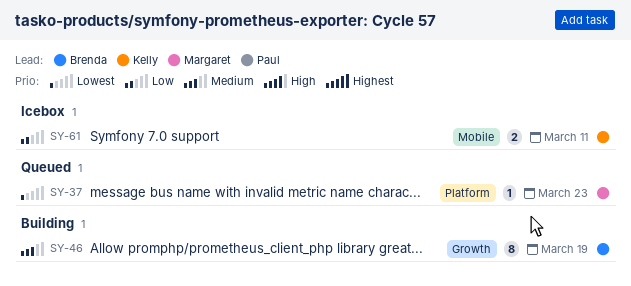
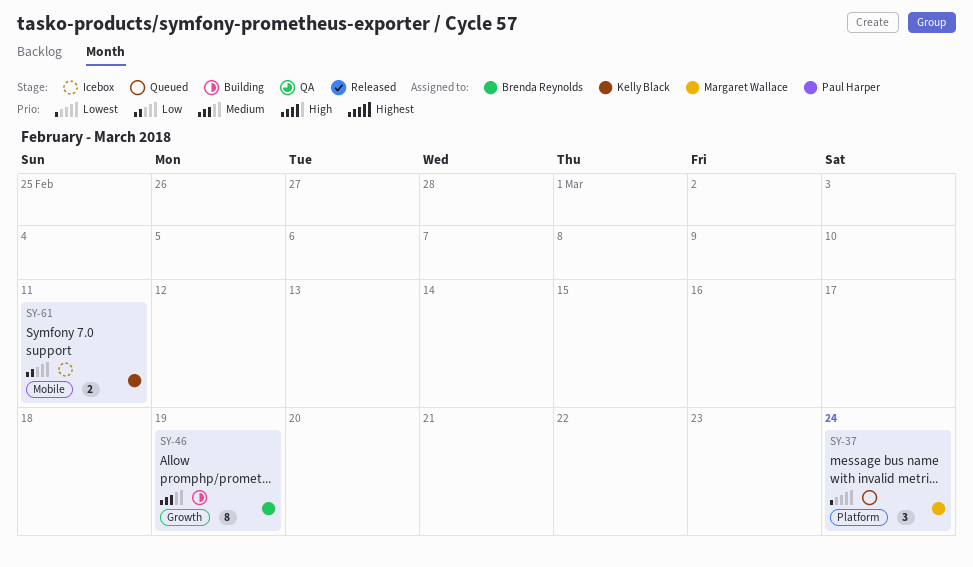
SY-37, estimate: 1 -> 3
SY-37, due: Mar 23 -> Mar 24

